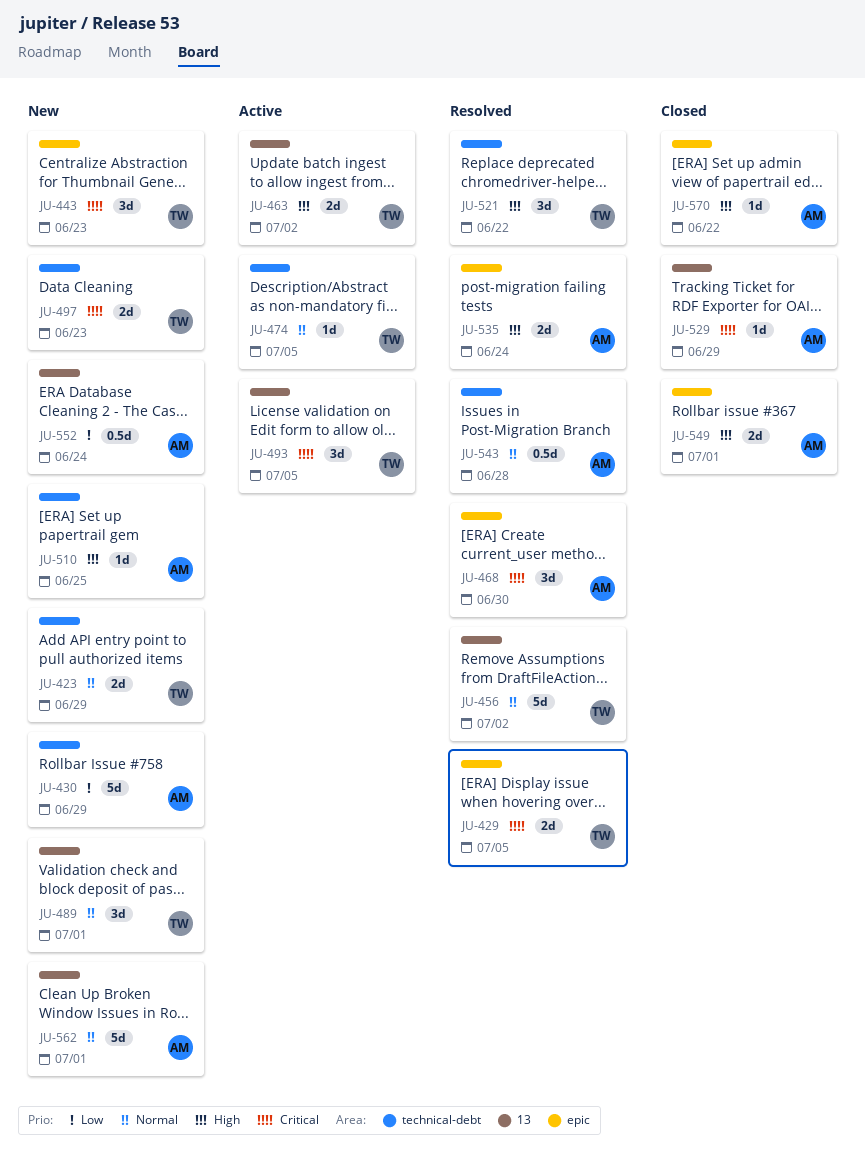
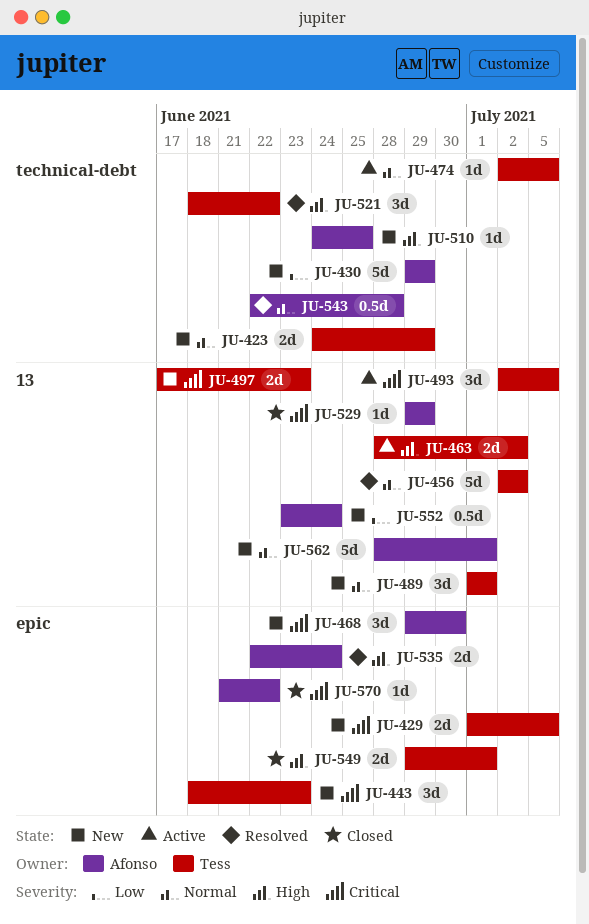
JU-429, status: Resolved -> New
JU-468, status: Resolved -> New
JU-497, label: technical-debt -> 13
JU-549, owner: Afonso -> Tess
JU-570, priority: High -> Critical

